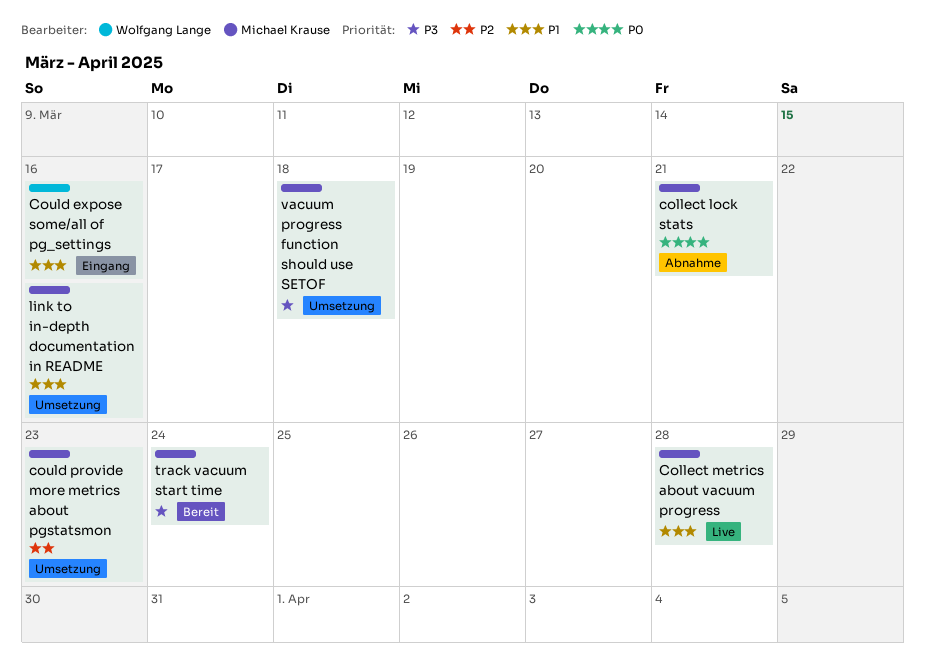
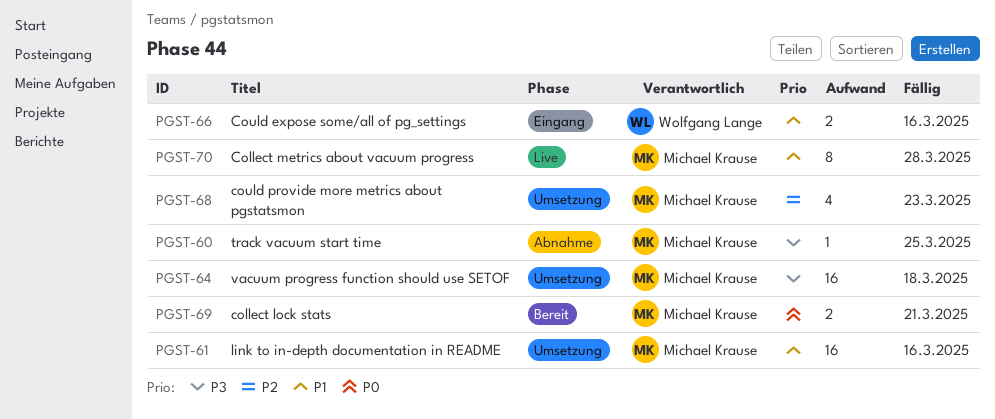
collect lock stats, status: Abnahme -> Bereit
track vacuum start time, status: Bereit -> Abnahme
track vacuum start time, due: Mar 24 -> Mar 25

